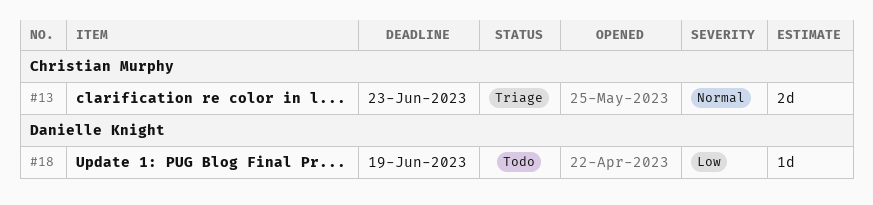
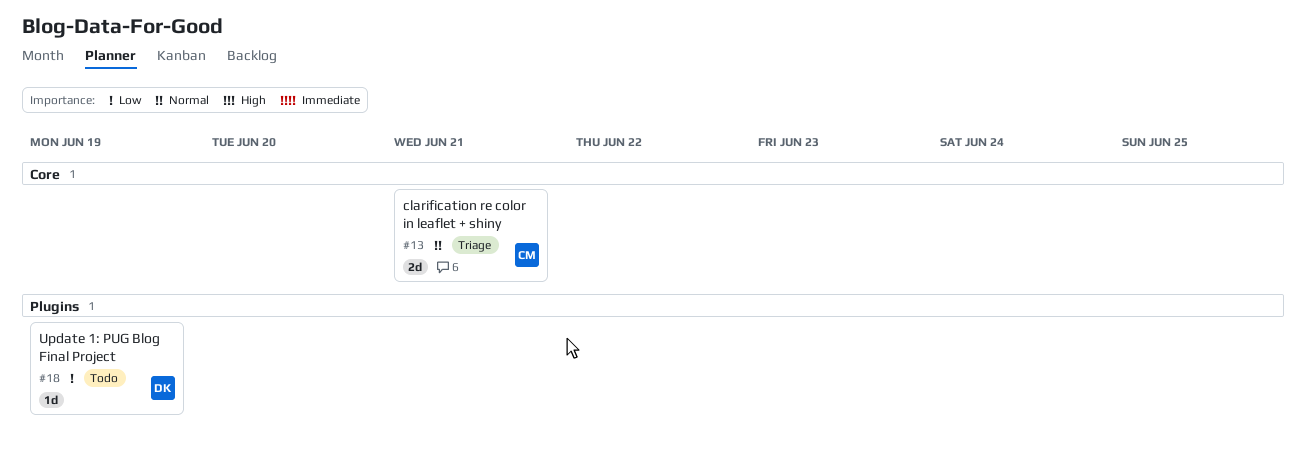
#13, due: Jun 23 -> Jun 21

